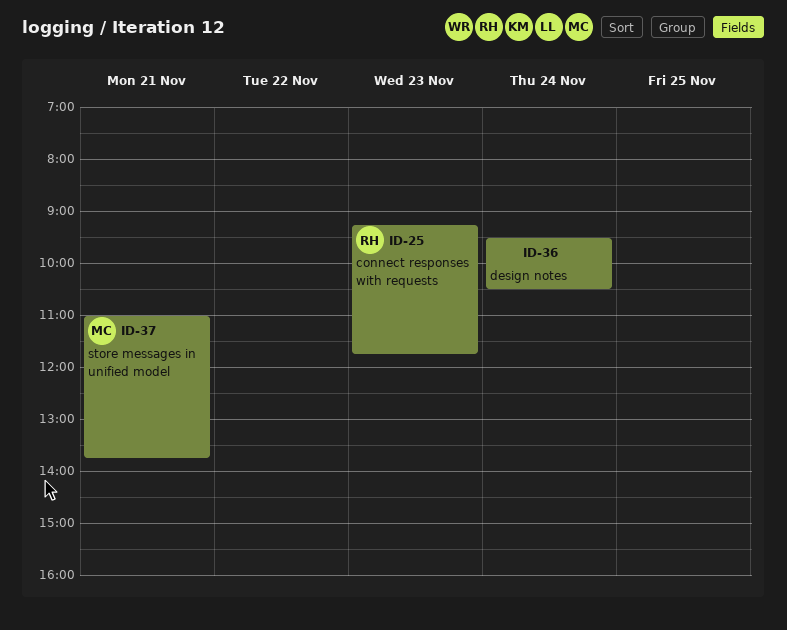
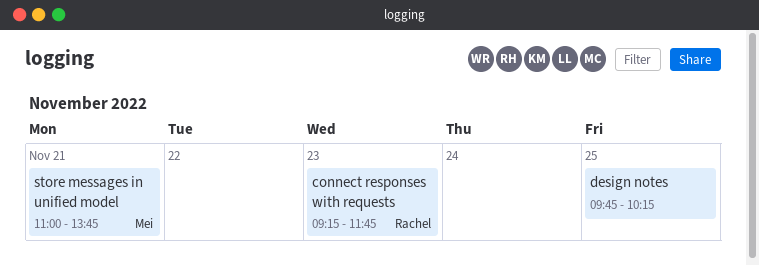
design notes, day: Nov 24 -> Nov 25
design notes, begins: 09:30 -> 09:45
design notes, ends: 10:30 -> 10:15

